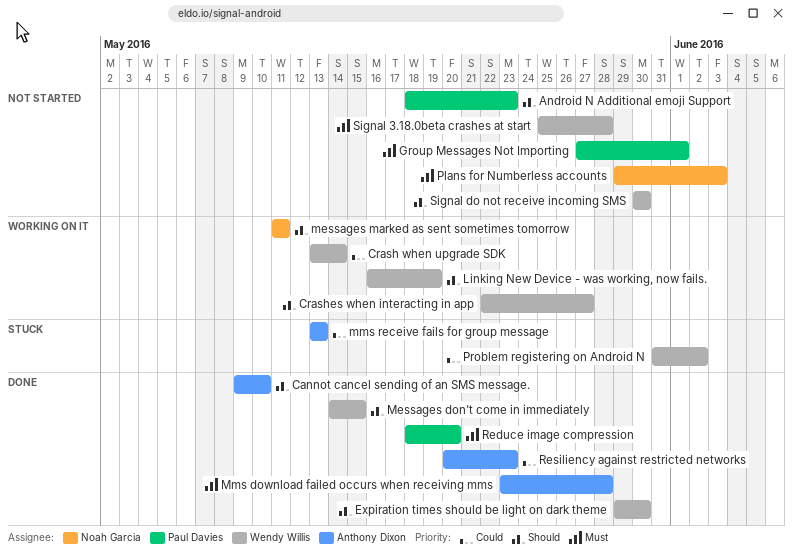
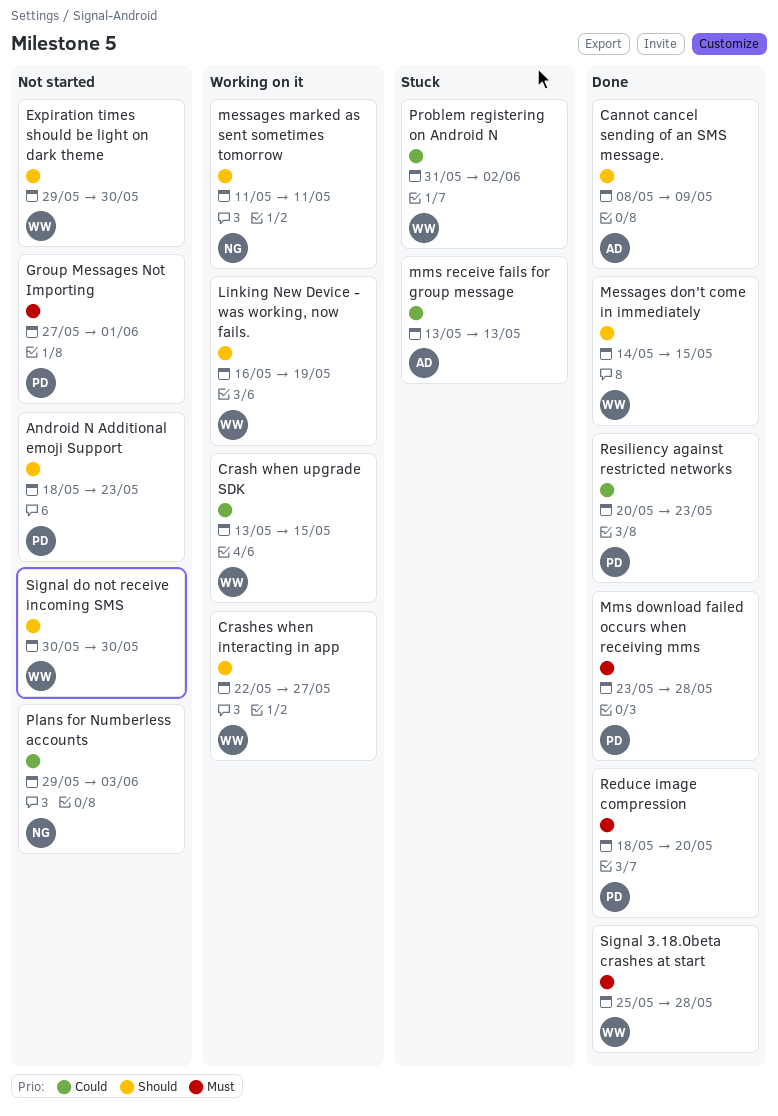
Cannot cancel sending of an SMS message., start: May 9 -> May 8
Cannot cancel sending of an SMS message., due: May 10 -> May 9
Crash when upgrade SDK, due: May 14 -> May 15
Expiration times should be light on dark theme, status: Done -> Not started
Mms download failed occurs when receiving mms, owner: Anthony Dixon -> Paul Davies
Plans for Numberless accounts, priority: Must -> Could
Resiliency against restricted networks, owner: Anthony Dixon -> Paul Davies
Signal 3.18.0beta crashes at start, status: Not started -> Done

